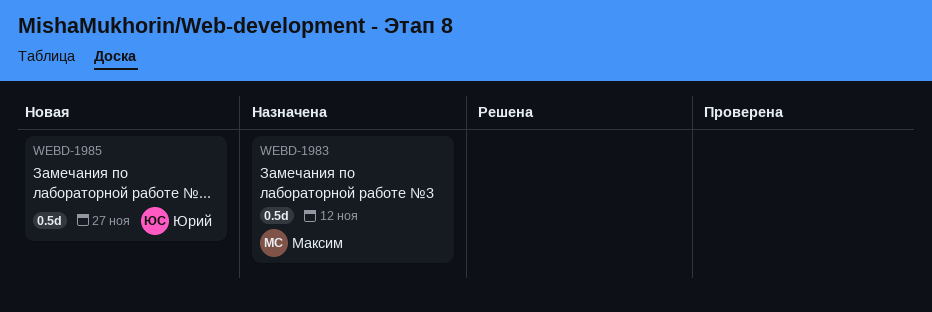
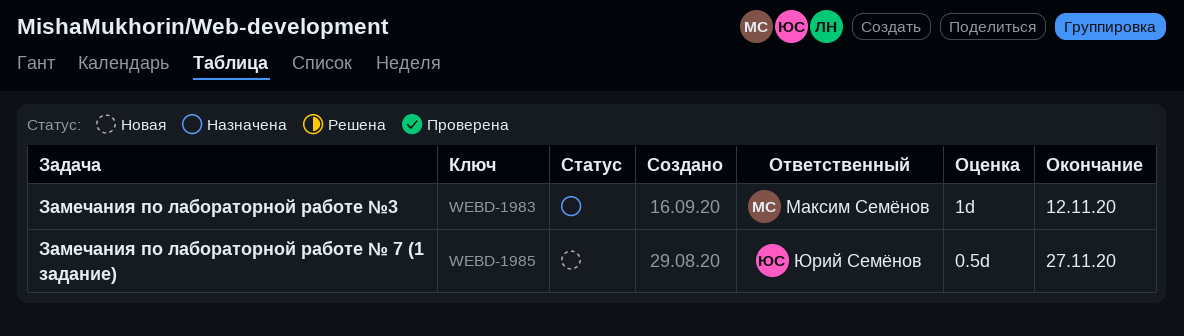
WEBD-1983, estimate: 0.5d -> 1d

